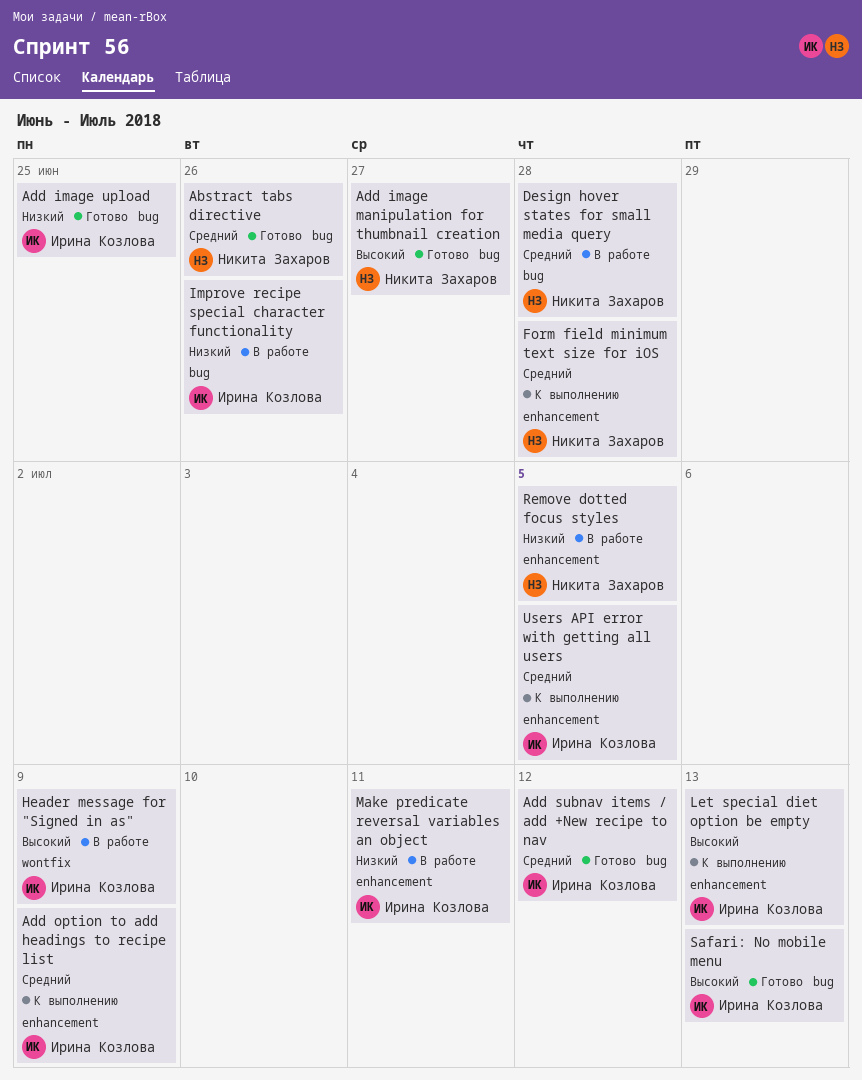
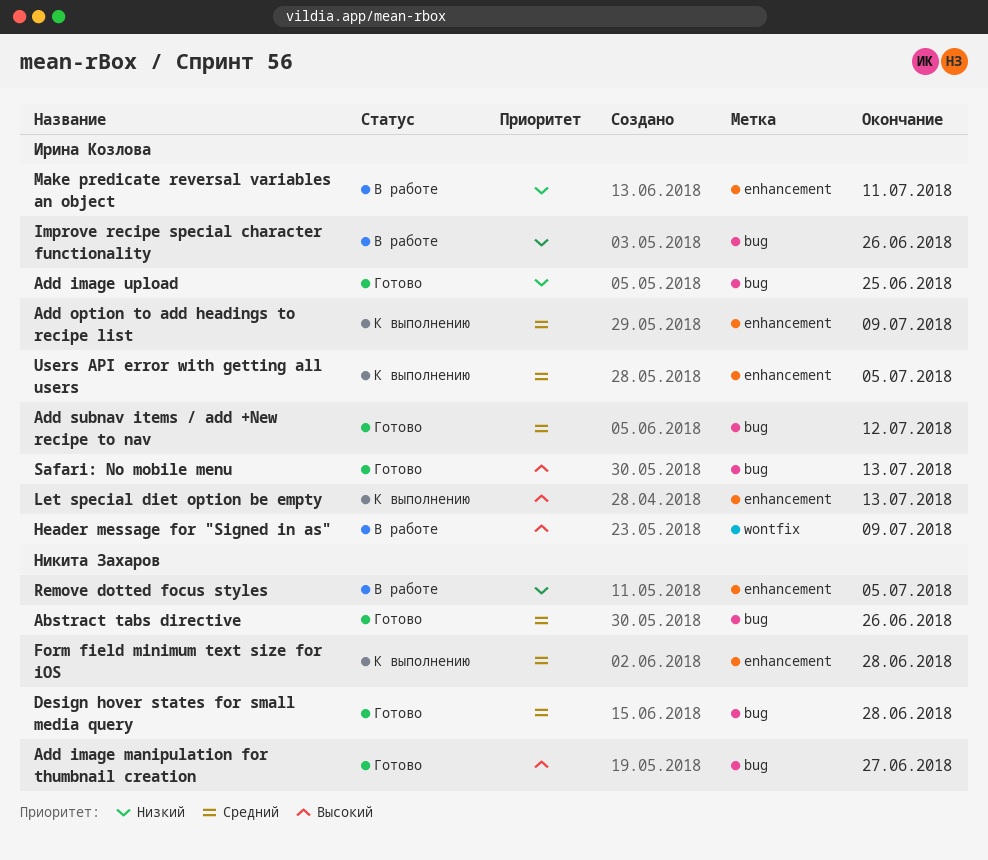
Design hover states for small media query, status: В работе -> Готово

